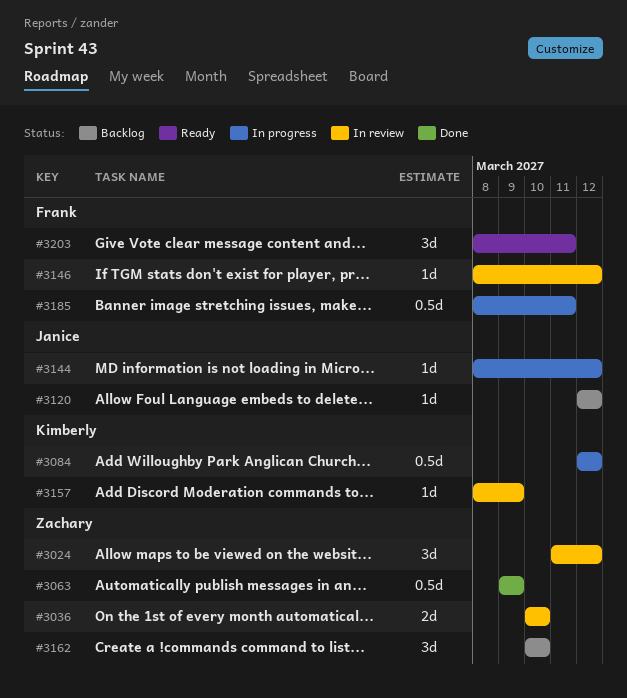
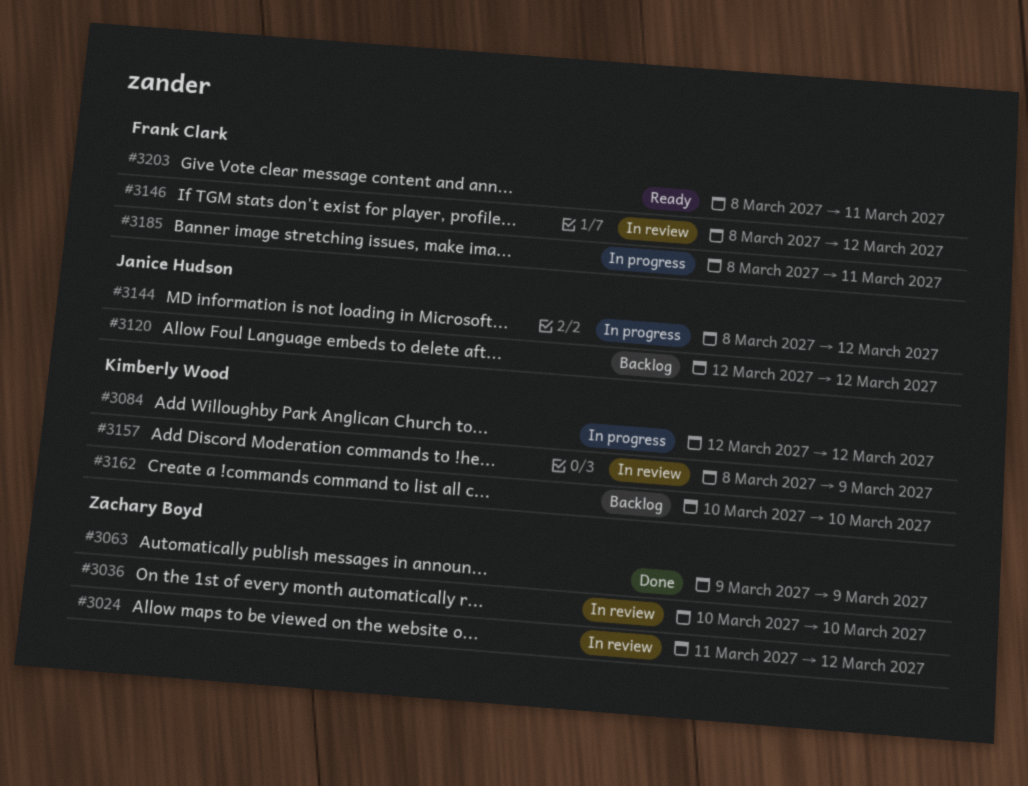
#3162, owner: Zachary Boyd -> Kimberly Wood

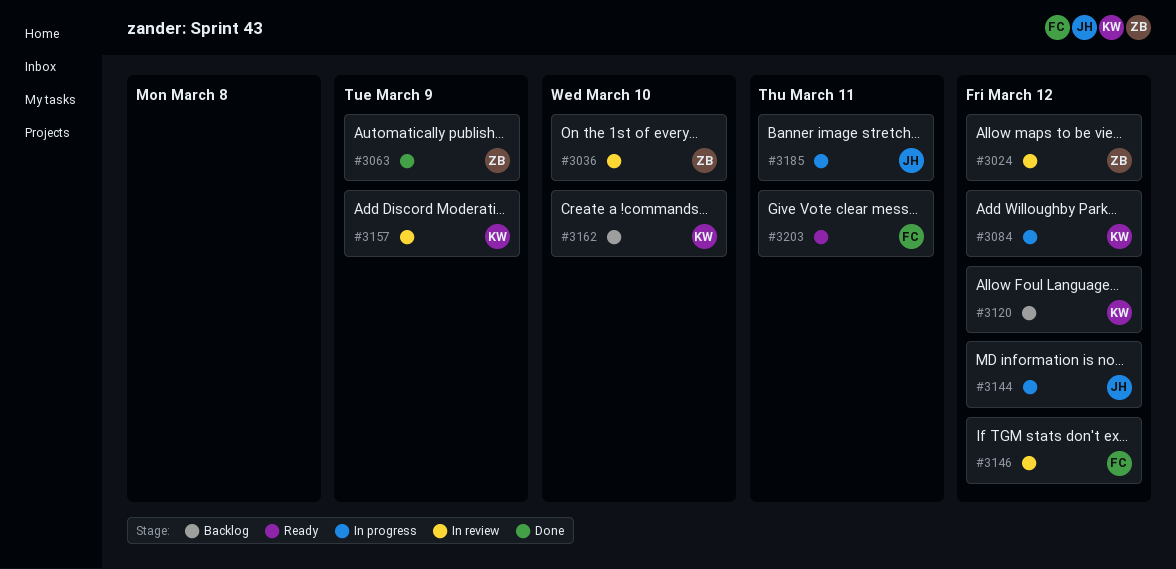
#3120, owner: Janice Hudson -> Kimberly Wood
#3185, owner: Frank Clark -> Janice Hudson

